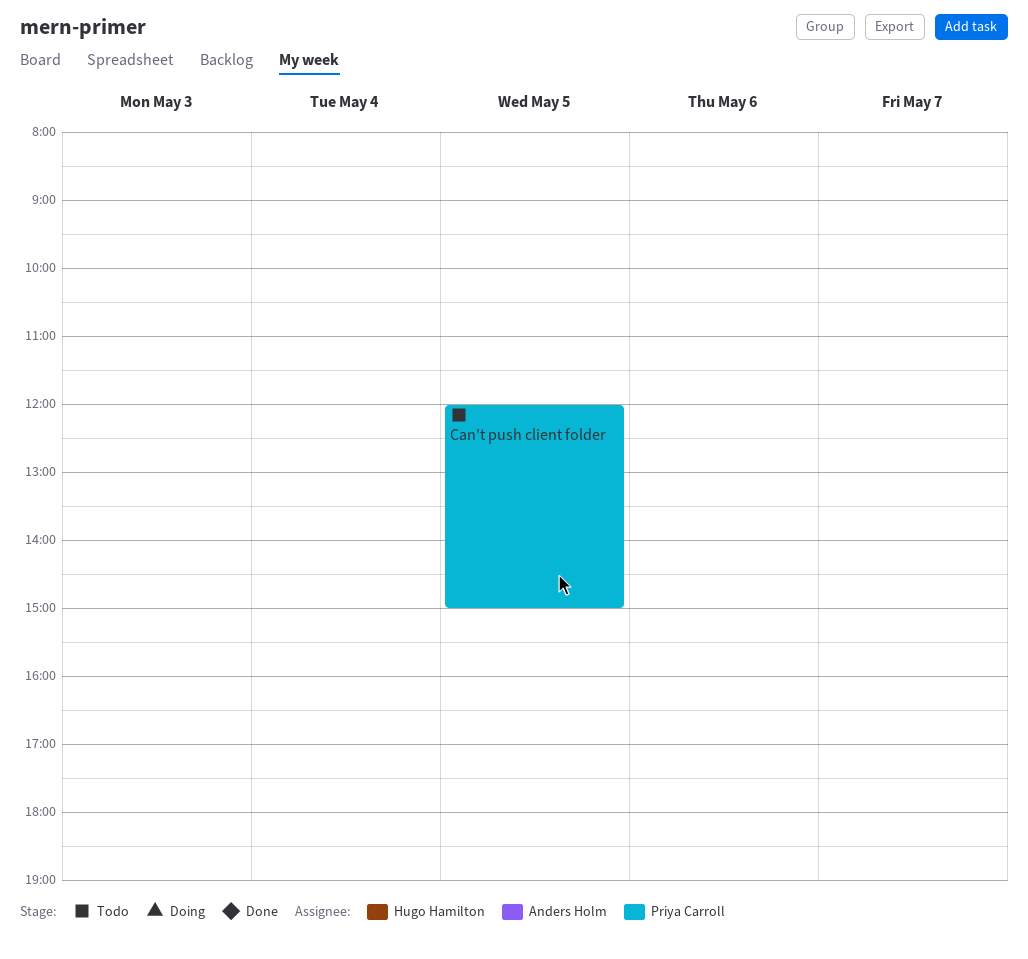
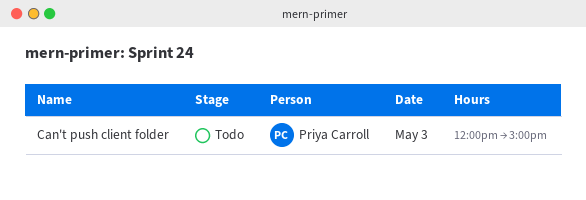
Can't push client folder, day: May 5 -> May 3

